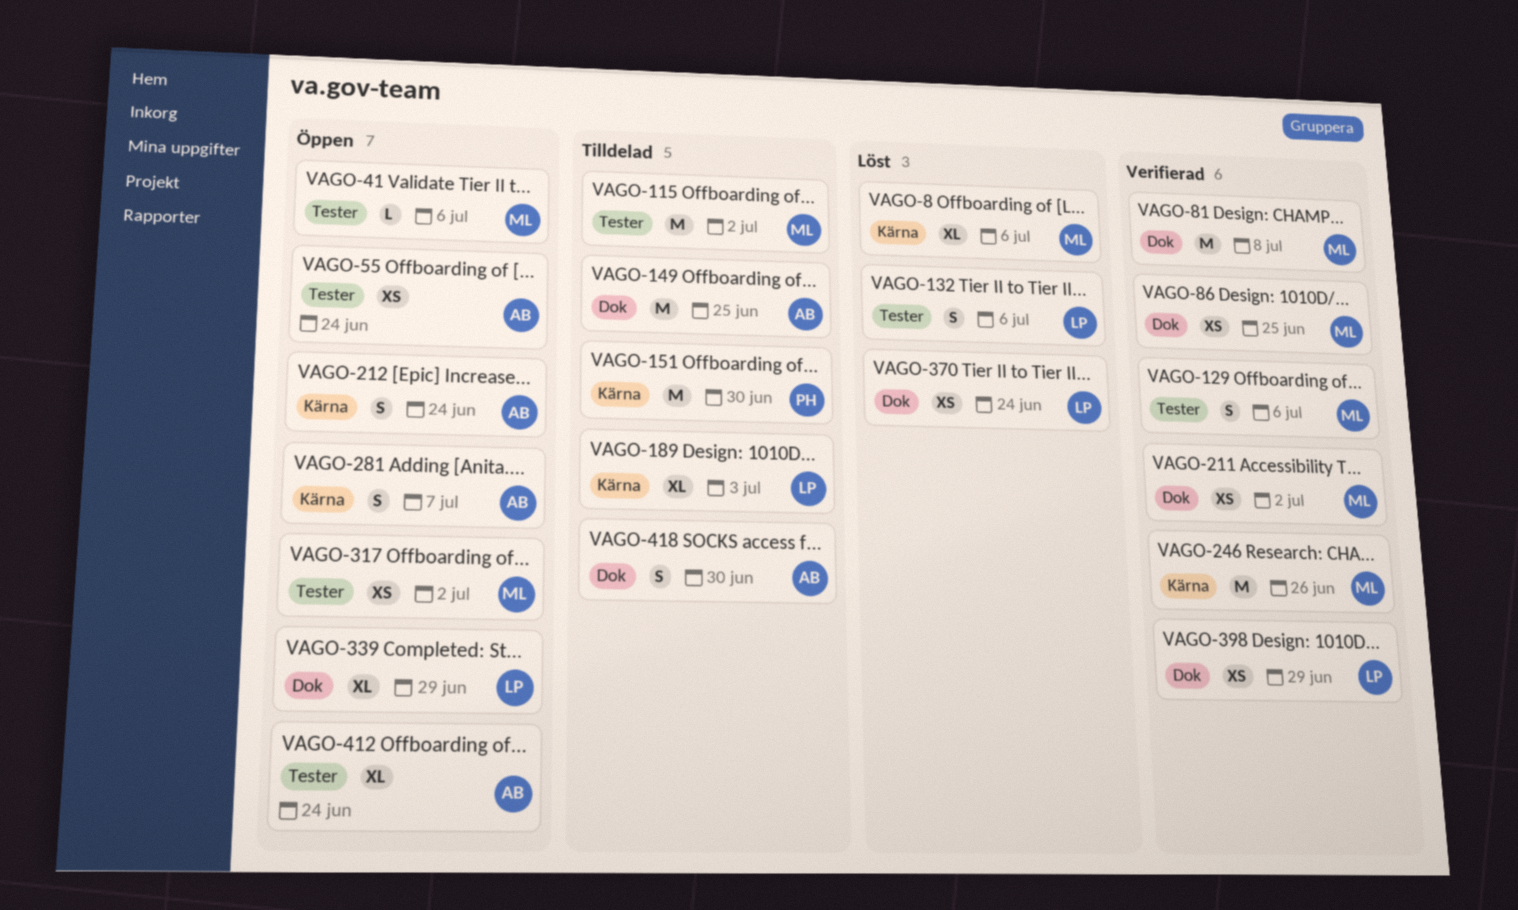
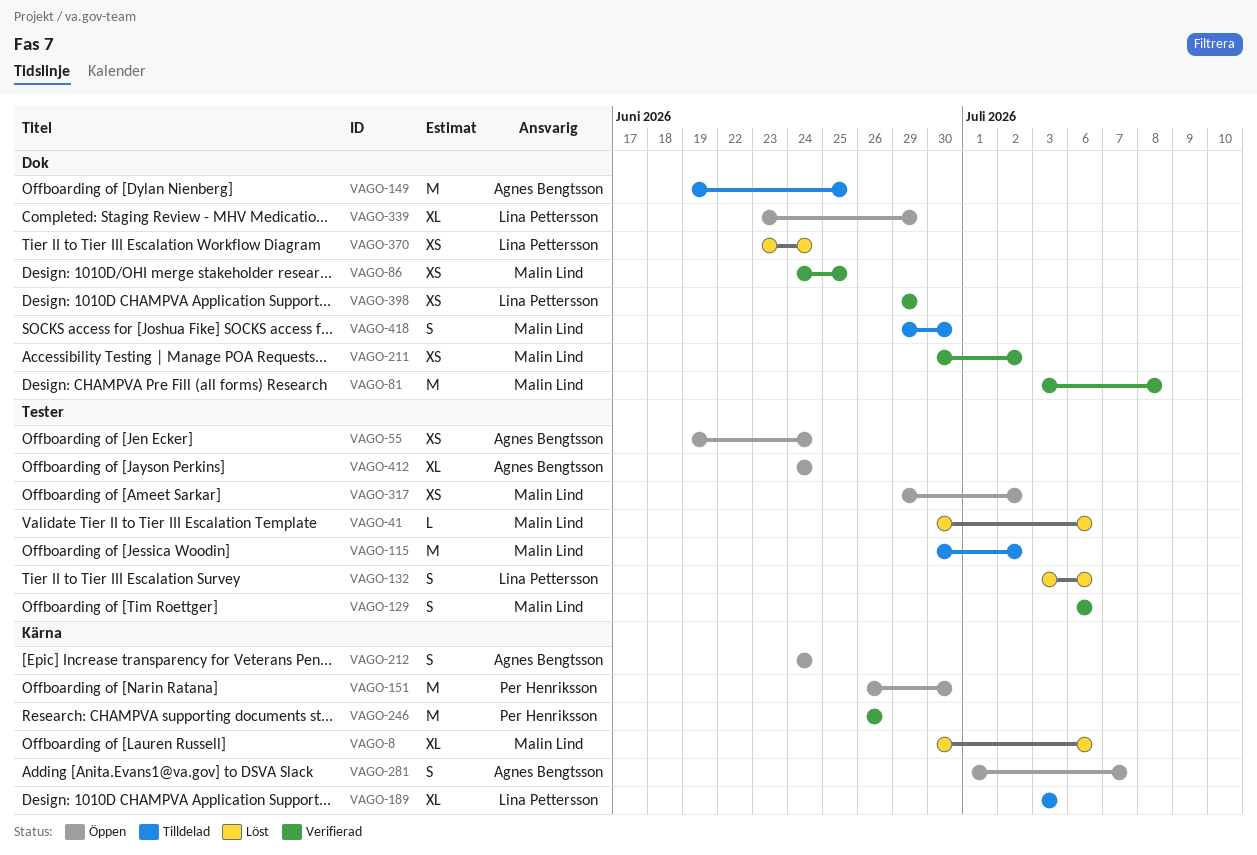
VAGO-41, status: Öppen -> Löst
VAGO-151, status: Tilldelad -> Öppen
VAGO-246, owner: Malin Lind -> Per Henriksson
VAGO-418, owner: Agnes Bengtsson -> Malin Lind

